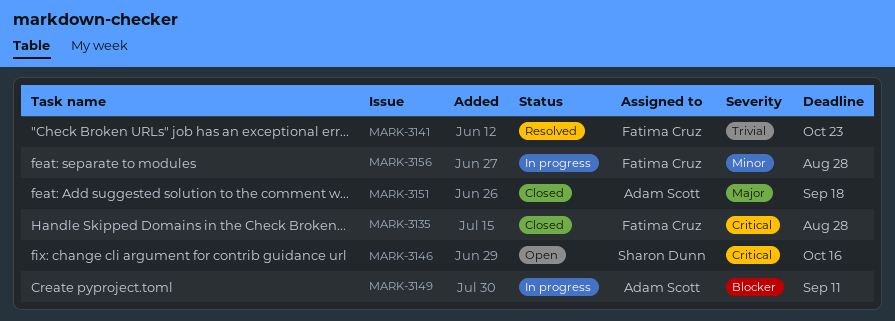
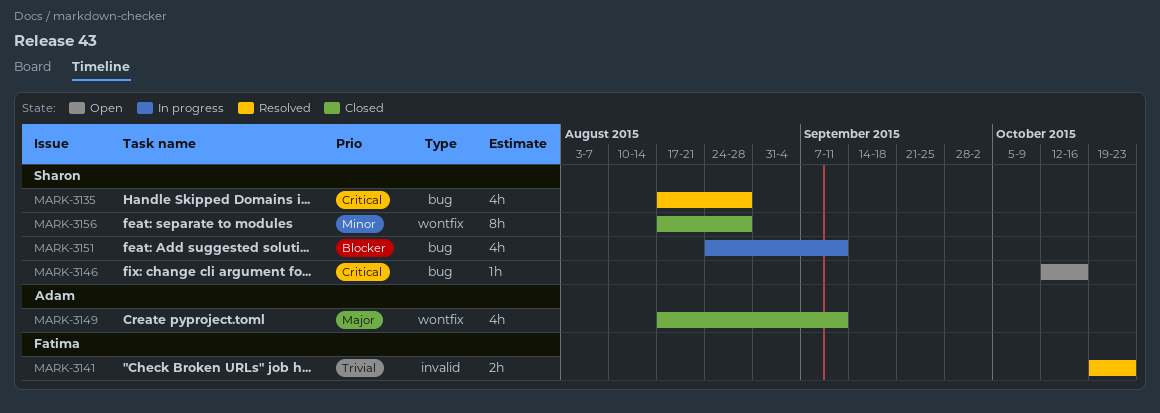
MARK-3135, status: Closed -> Resolved
MARK-3135, owner: Fatima Cruz -> Sharon Dunn
MARK-3149, status: In progress -> Closed
MARK-3149, priority: Blocker -> Major
MARK-3151, status: Closed -> In progress
MARK-3151, owner: Adam Scott -> Sharon Dunn
MARK-3151, priority: Major -> Blocker
MARK-3151, due: Sep 18 -> Sep 11
MARK-3156, status: In progress -> Closed
MARK-3156, owner: Fatima Cruz -> Sharon Dunn

